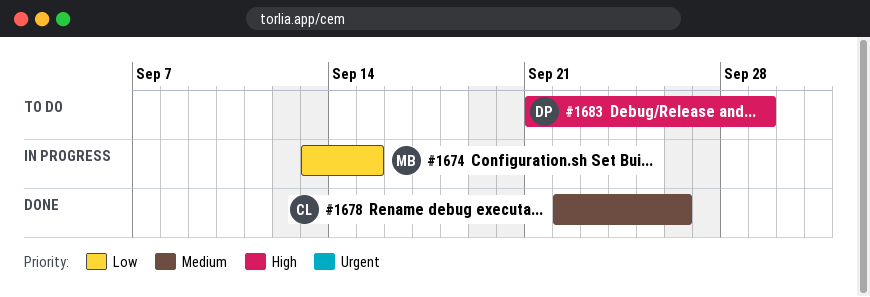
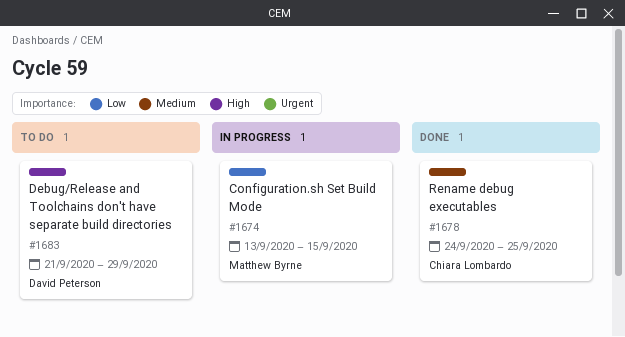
#1678, start: Sep 22 -> Sep 24
#1678, due: Sep 26 -> Sep 25

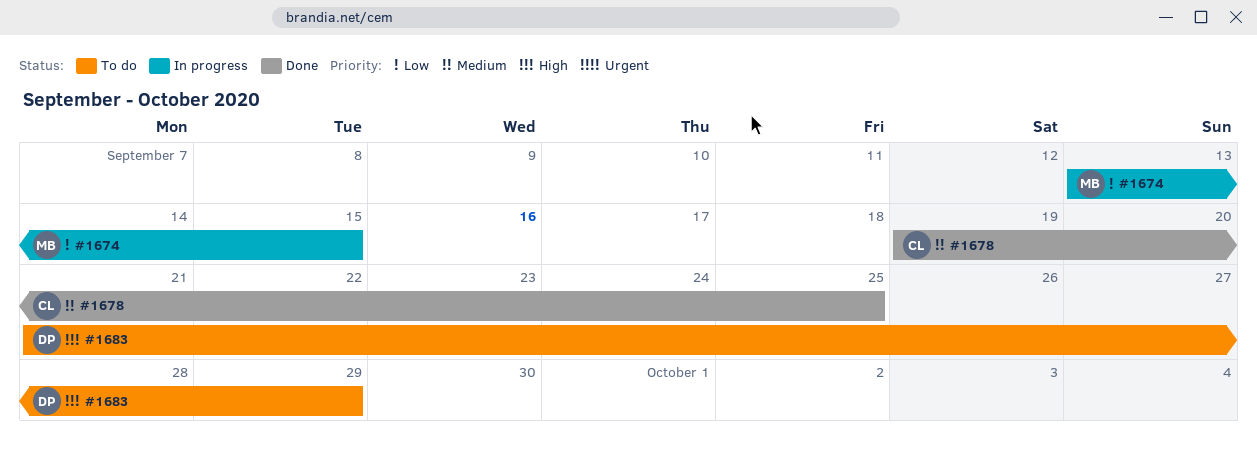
#1678, start: Sep 24 -> Sep 19

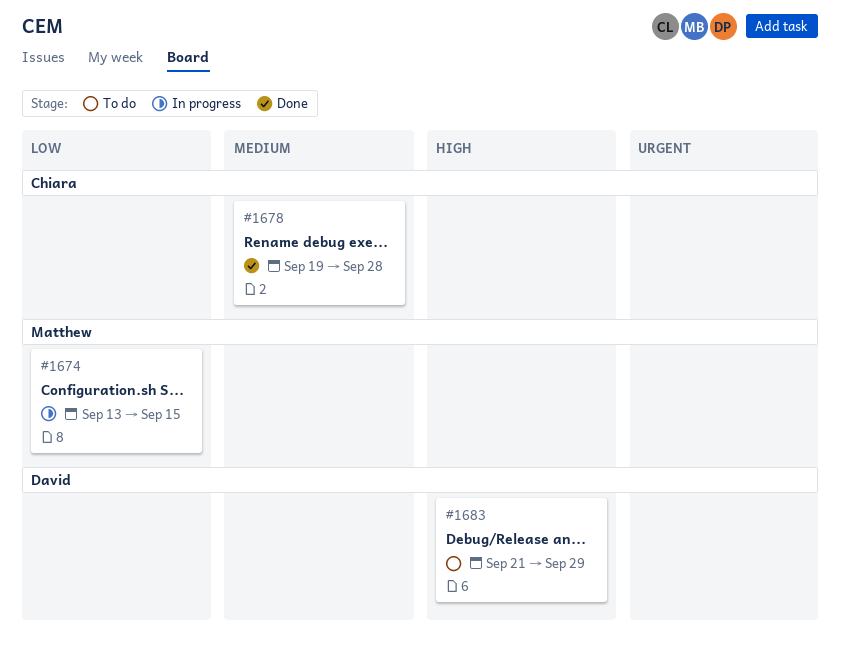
#1678, due: Sep 25 -> Sep 28

